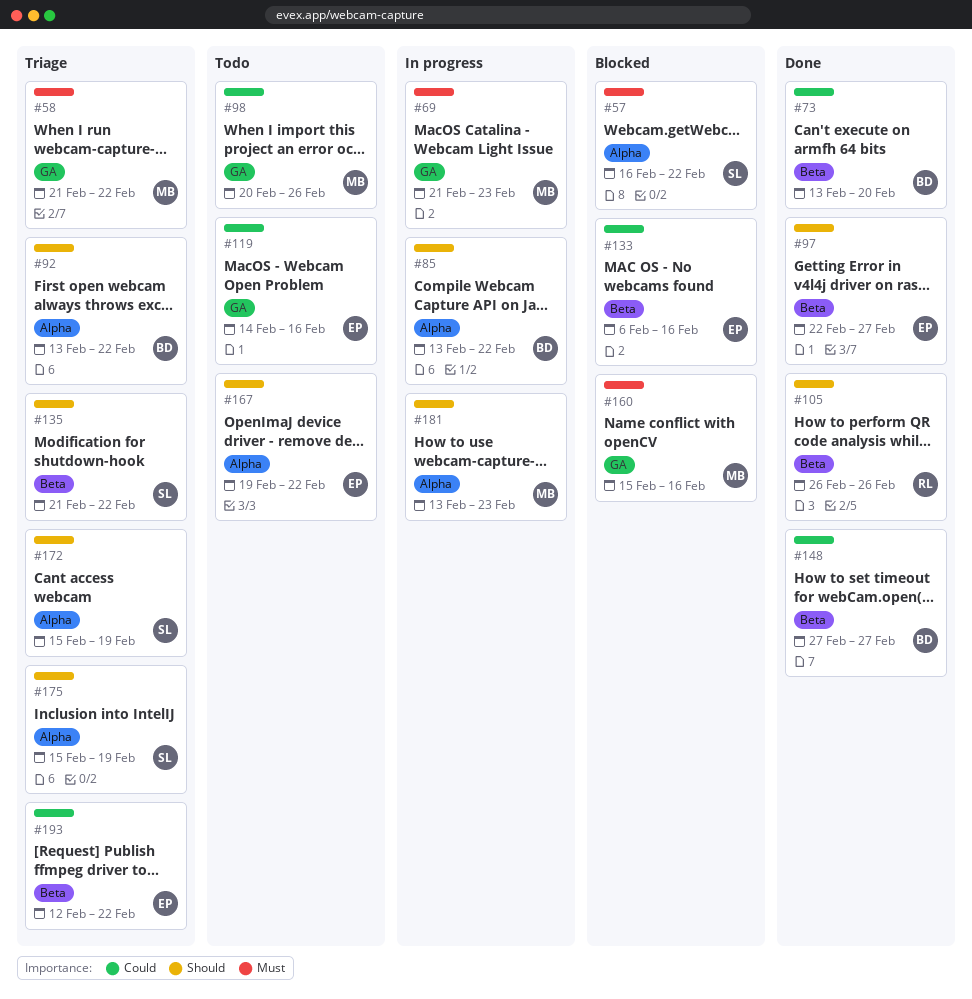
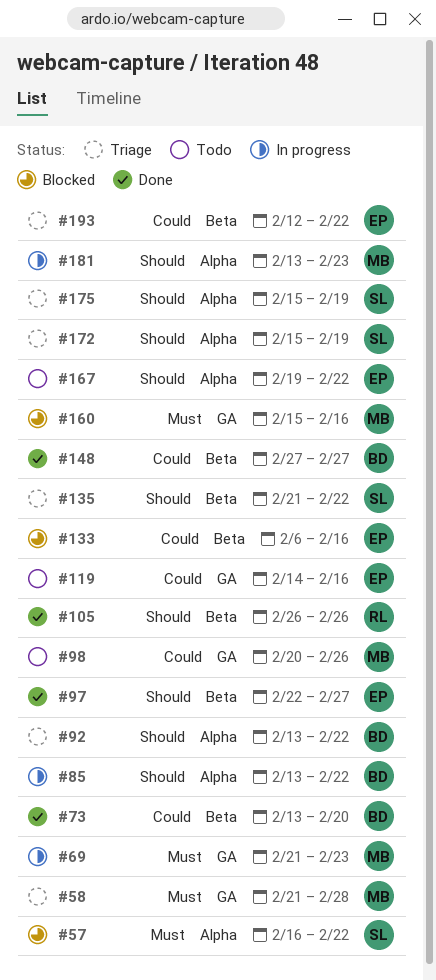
#58, due: Feb 22 -> Feb 28

